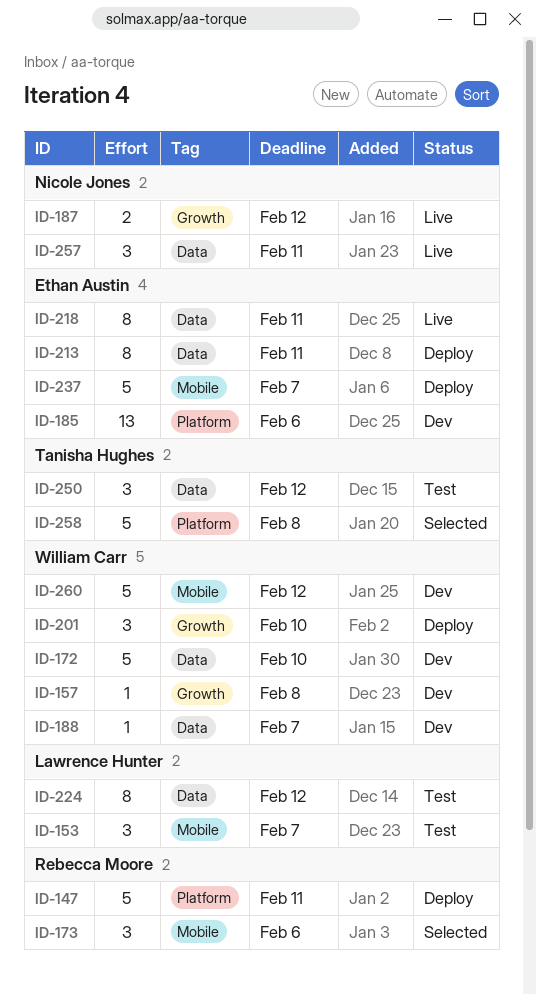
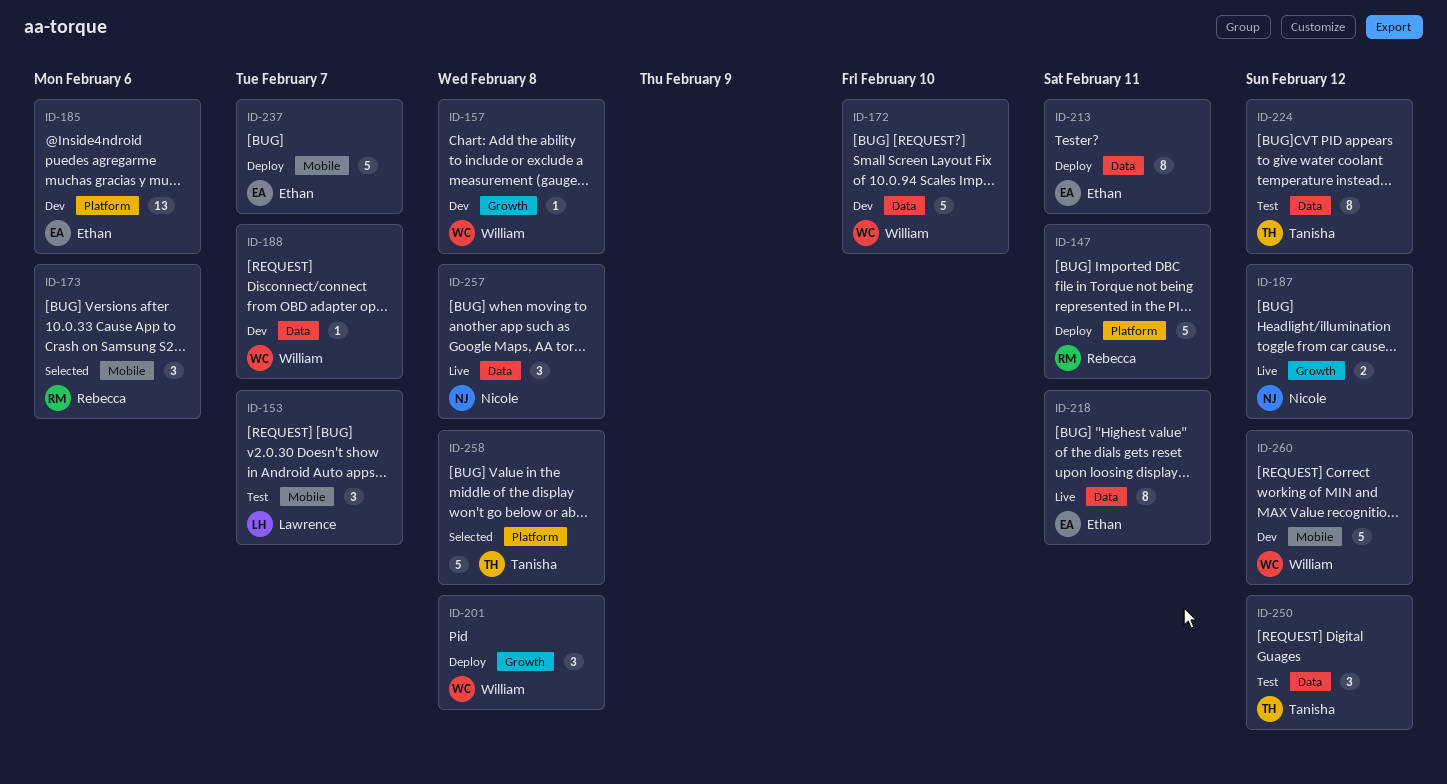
ID-201, due: Feb 10 -> Feb 8
ID-224, owner: Lawrence Hunter -> Tanisha Hughes
ID-257, due: Feb 11 -> Feb 8

